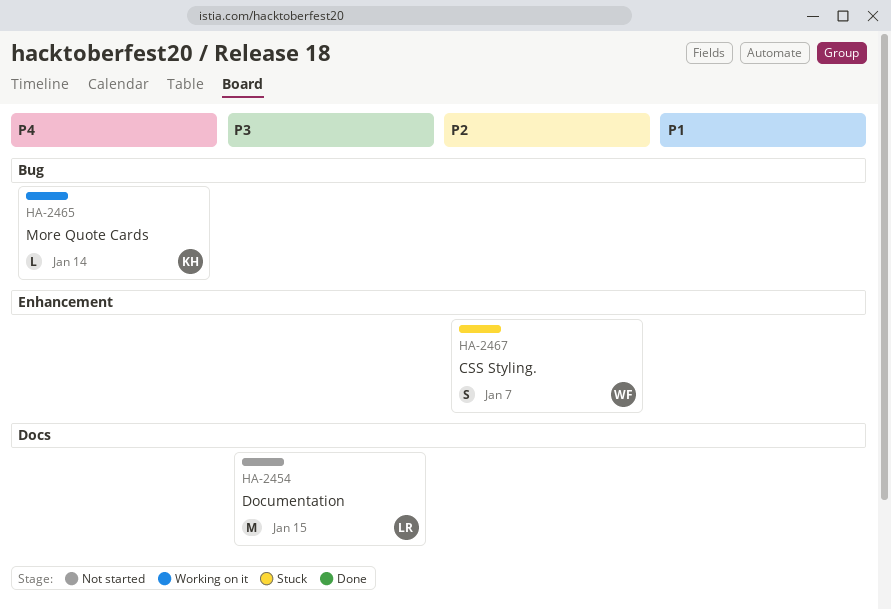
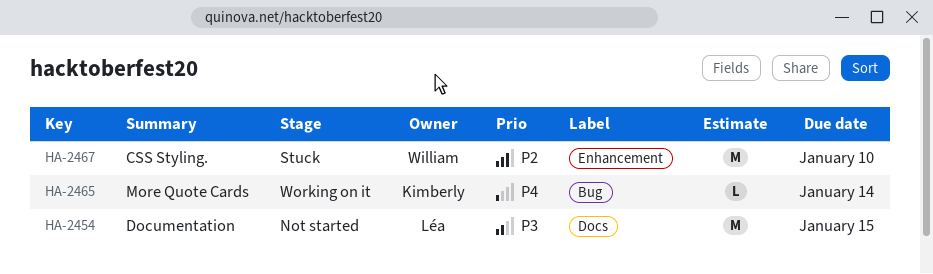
HA-2467, estimate: S -> M
HA-2467, due: Jan 7 -> Jan 10

